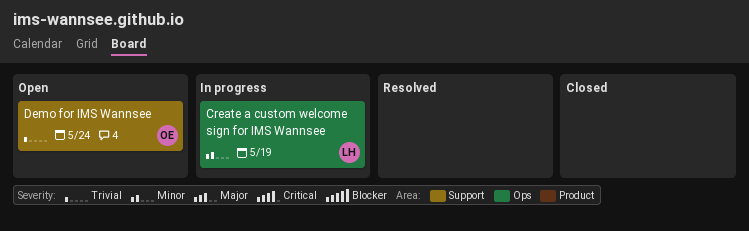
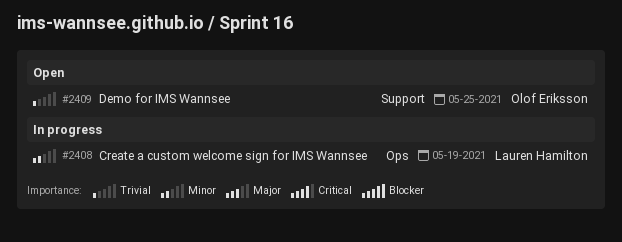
Demo for IMS Wannsee, due: May 24 -> May 25

